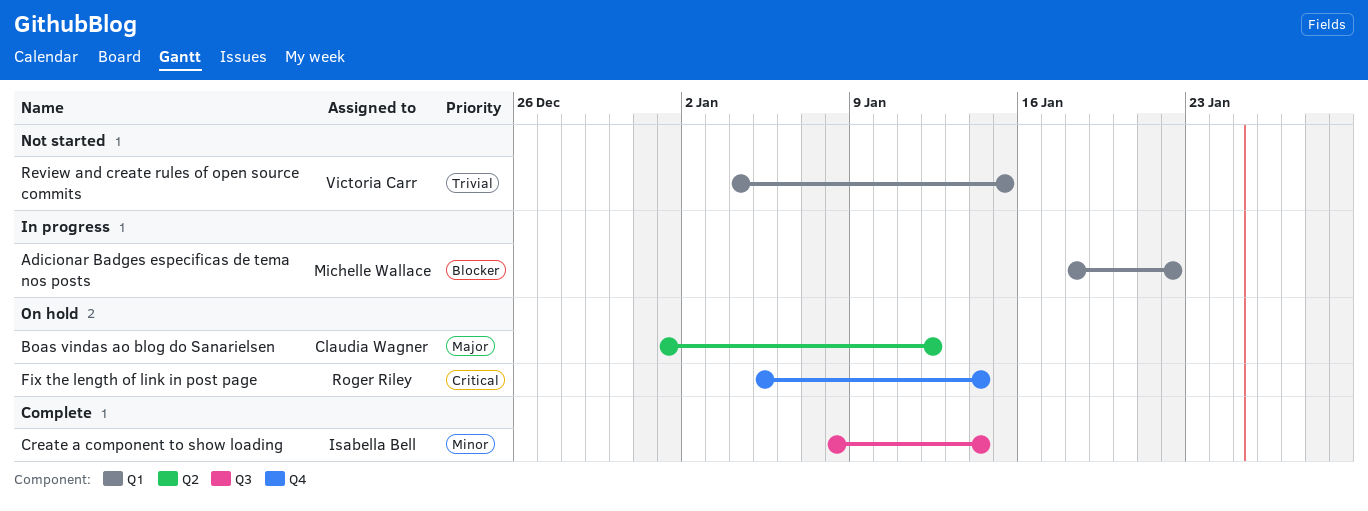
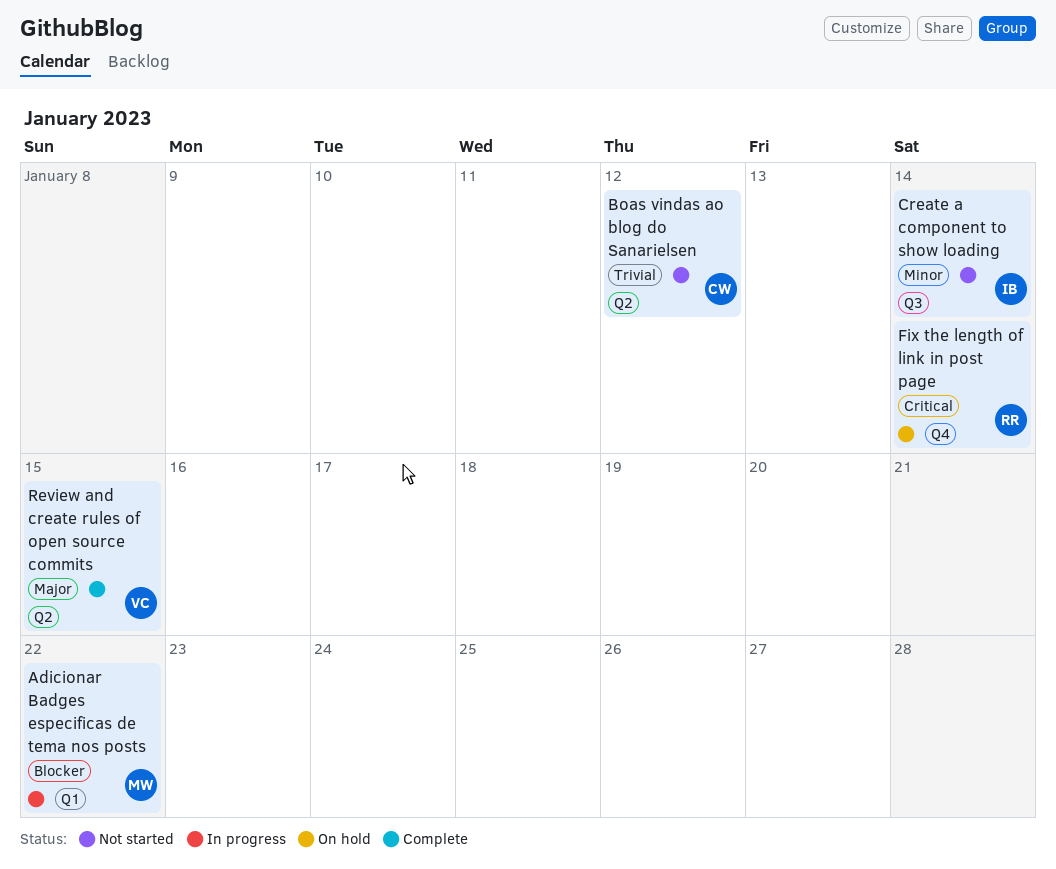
Boas vindas ao blog do Sanarielsen, status: On hold -> Not started
Boas vindas ao blog do Sanarielsen, priority: Major -> Trivial
Create a component to show loading, status: Complete -> Not started
Review and create rules of open source commits, status: Not started -> Complete
Review and create rules of open source commits, priority: Trivial -> Major
Review and create rules of open source commits, label: Q1 -> Q2

